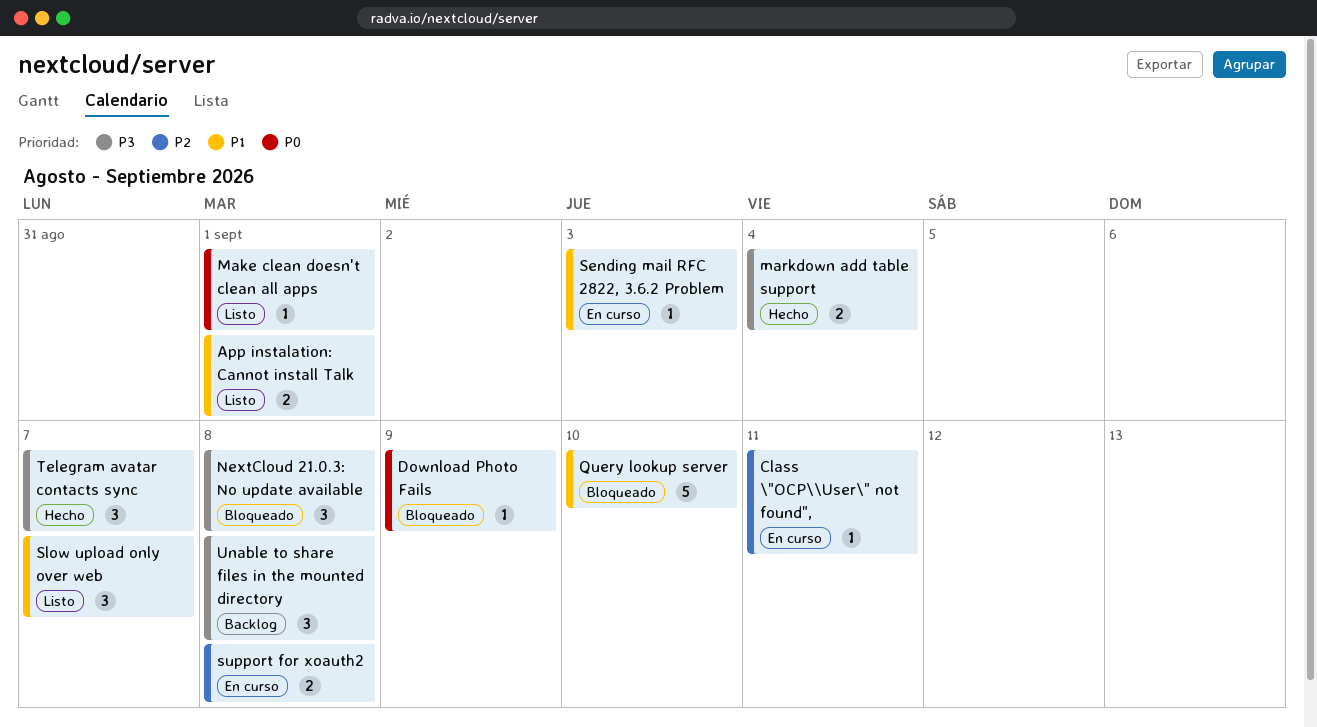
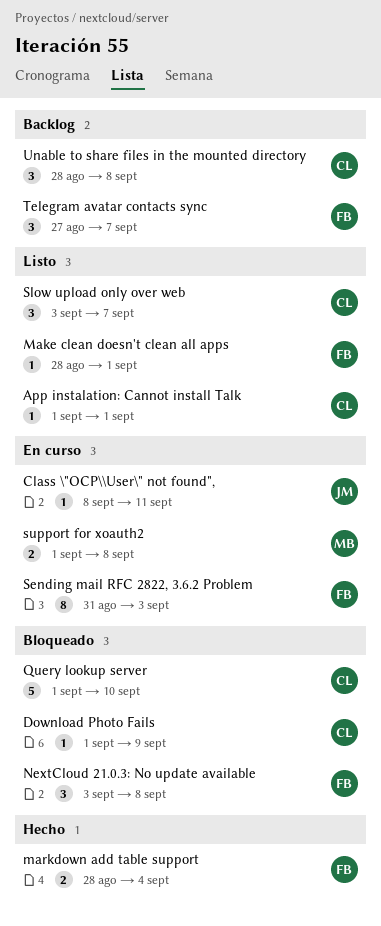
App instalation: Cannot install Talk, estimate: 2 -> 1
Sending mail RFC 2822, 3.6.2 Problem, estimate: 1 -> 8
Telegram avatar contacts sync, status: Hecho -> Backlog

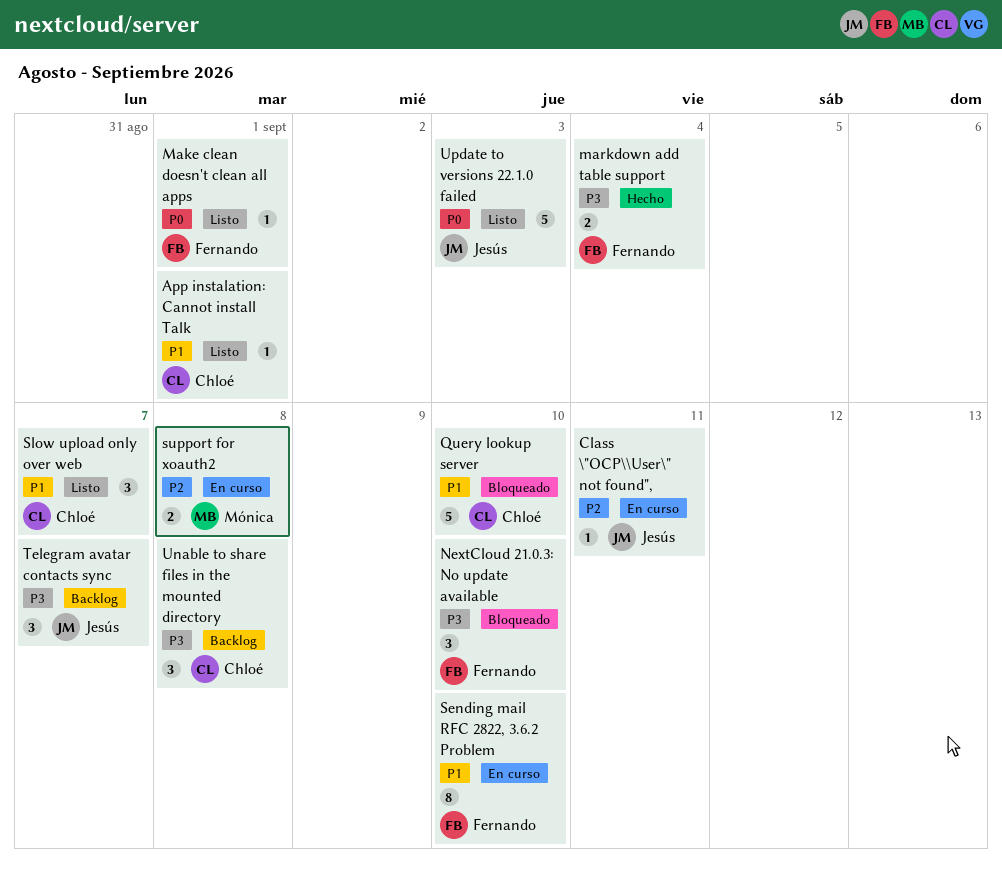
Download Photo Fails: present -> none
NextCloud 21.0.3: No update available, due: Sep 8 -> Sep 10
Sending mail RFC 2822, 3.6.2 Problem, due: Sep 3 -> Sep 10
Telegram avatar contacts sync, owner: Fernando -> Jesús
Update to versions 22.1.0 failed: none -> present

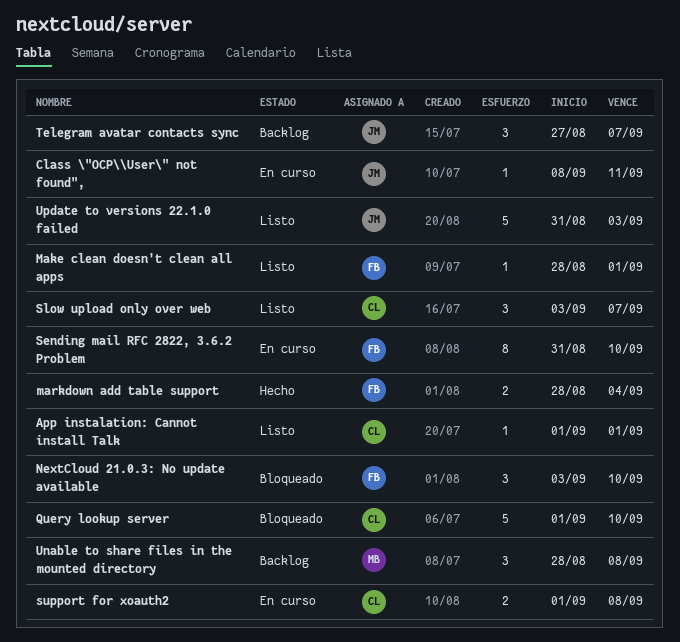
support for xoauth2, owner: Mónica -> Chloé
Unable to share files in the mounted directory, owner: Chloé -> Mónica

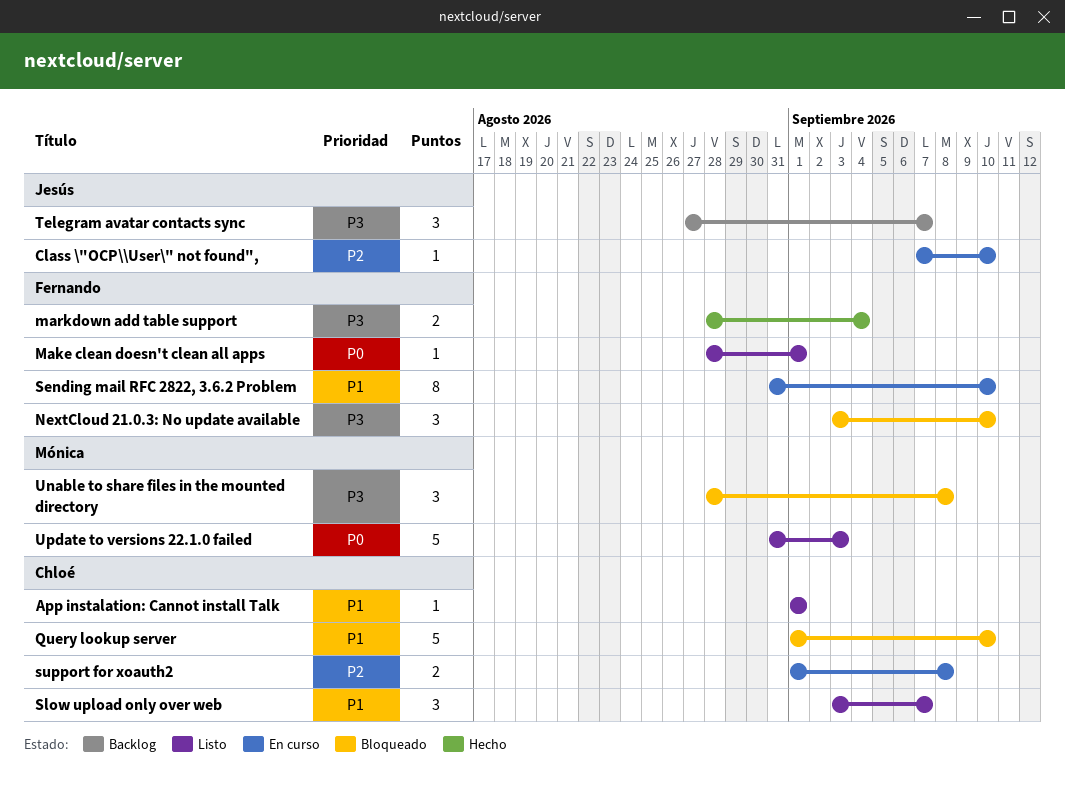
Class \"OCP\\User\" not found",, start: Sep 8 -> Sep 7
Class \"OCP\\User\" not found",, due: Sep 11 -> Sep 10
Unable to share files in the mounted directory, status: Backlog -> Bloqueado
Update to versions 22.1.0 failed, owner: Jesús -> Mónica

